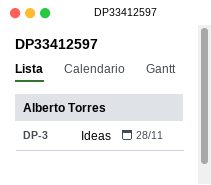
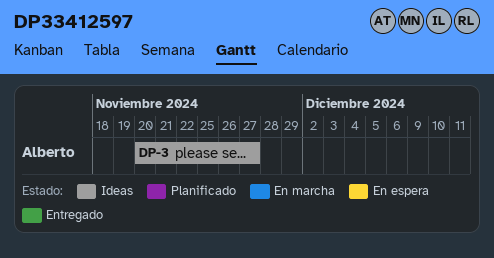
DP-3, due: Nov 28 -> Nov 27

